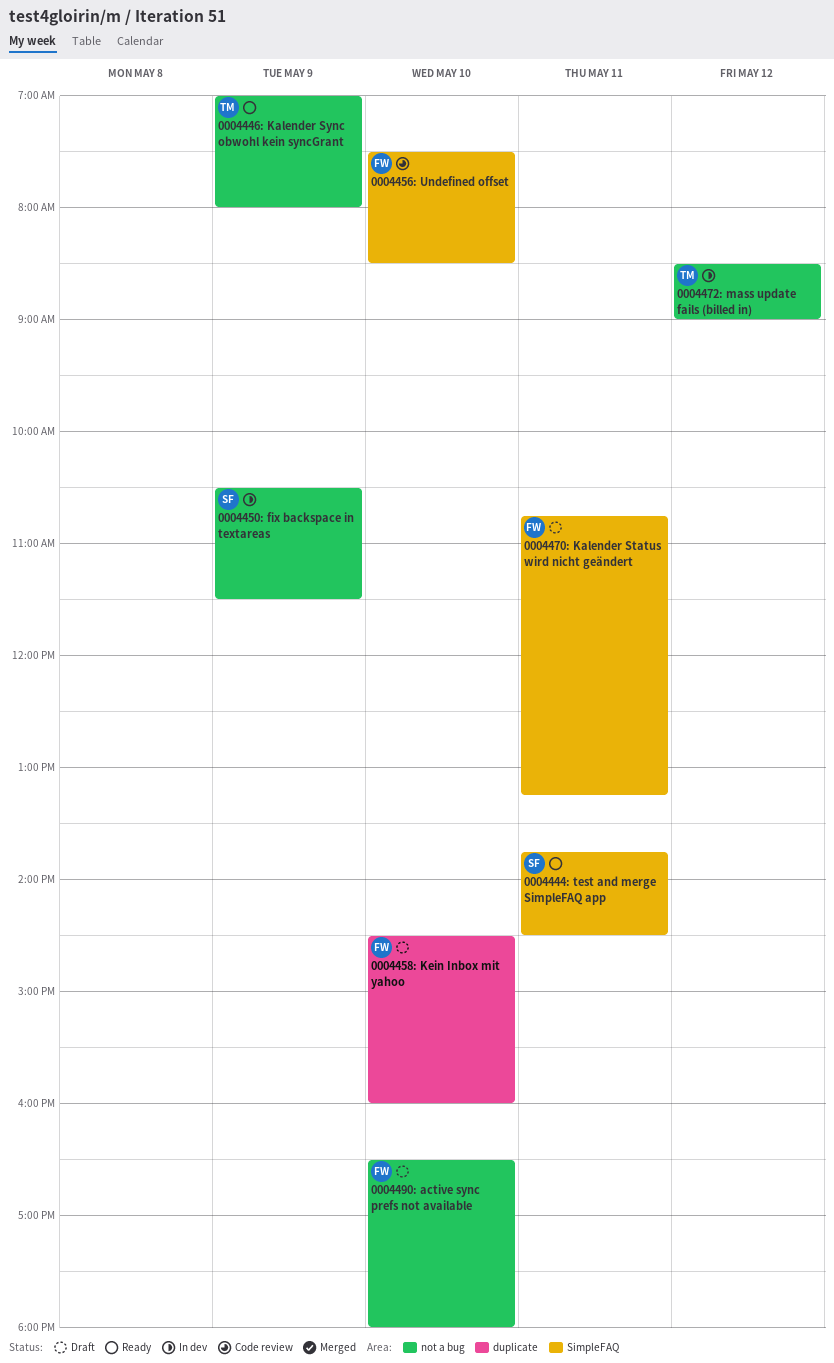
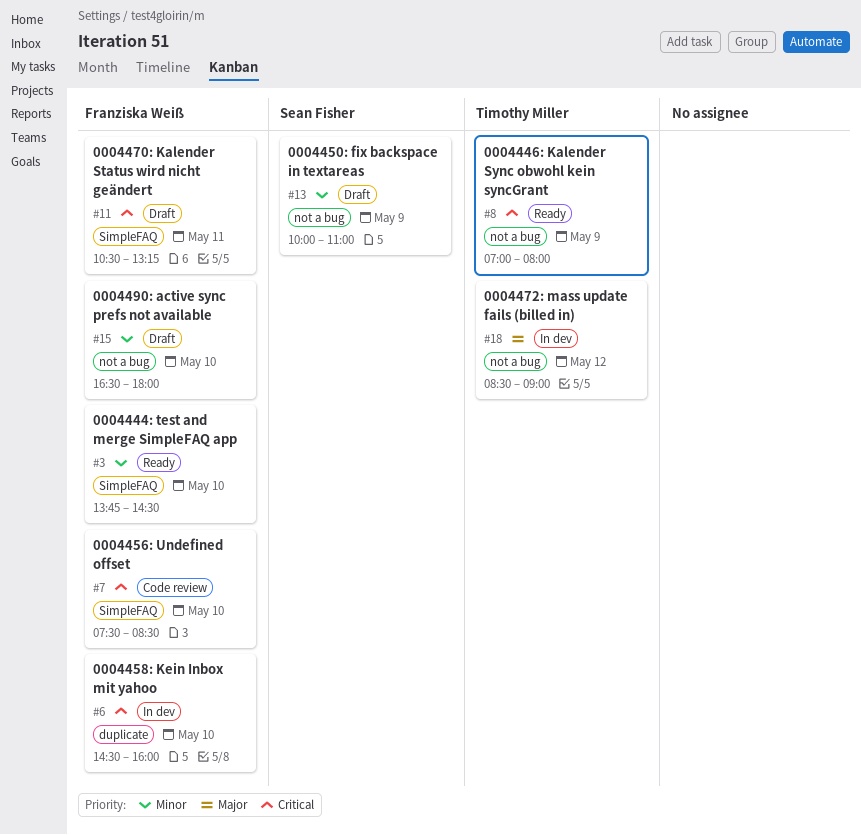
0004444: test and merge SimpleFAQ app, owner: Sean Fisher -> Franziska Weiß
0004444: test and merge SimpleFAQ app, day: May 11 -> May 10
0004450: fix backspace in textareas, status: In dev -> Draft
0004450: fix backspace in textareas, begins: 10:30 -> 10:00
0004450: fix backspace in textareas, ends: 11:30 -> 11:00
0004458: Kein Inbox mit yahoo, status: Draft -> In dev
0004470: Kalender Status wird nicht geändert, begins: 10:45 -> 10:30

